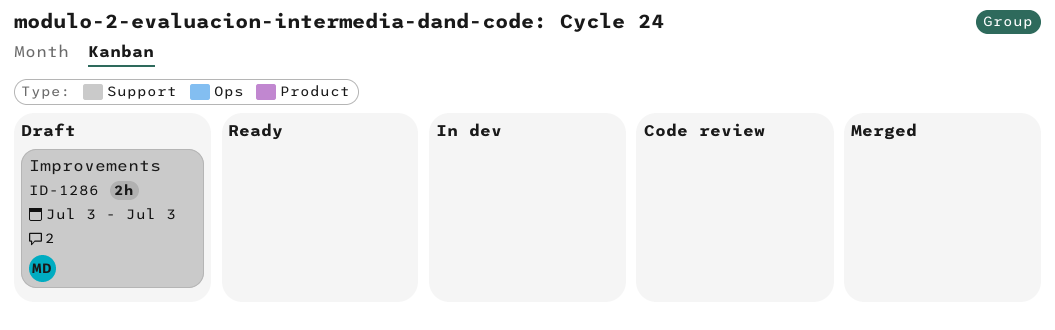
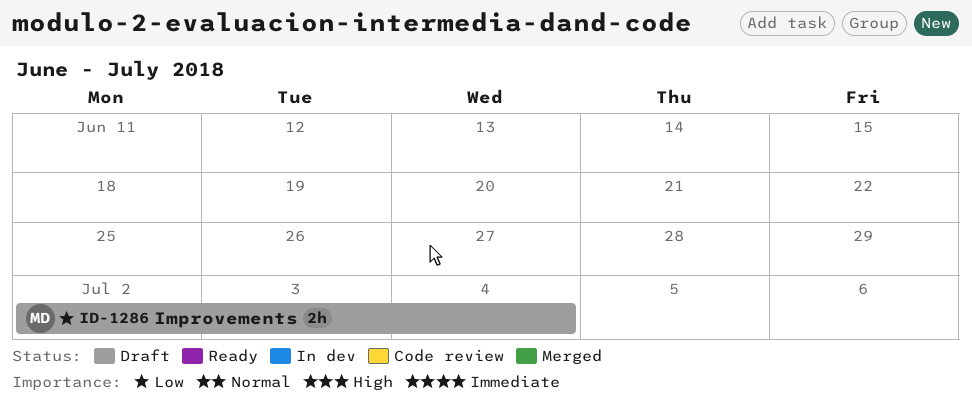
ID-1286, start: Jul 3 -> Jul 2
ID-1286, due: Jul 3 -> Jul 4

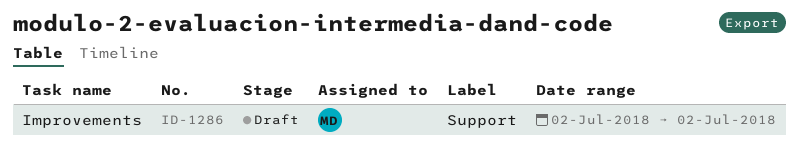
ID-1286, due: Jul 4 -> Jul 2

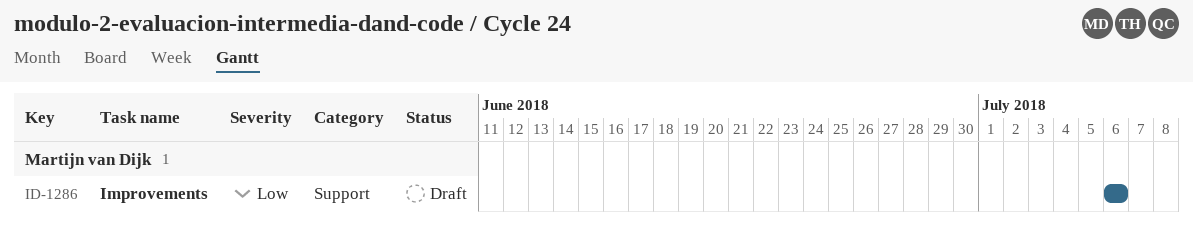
ID-1286, start: Jul 2 -> Jul 6
ID-1286, due: Jul 2 -> Jul 6

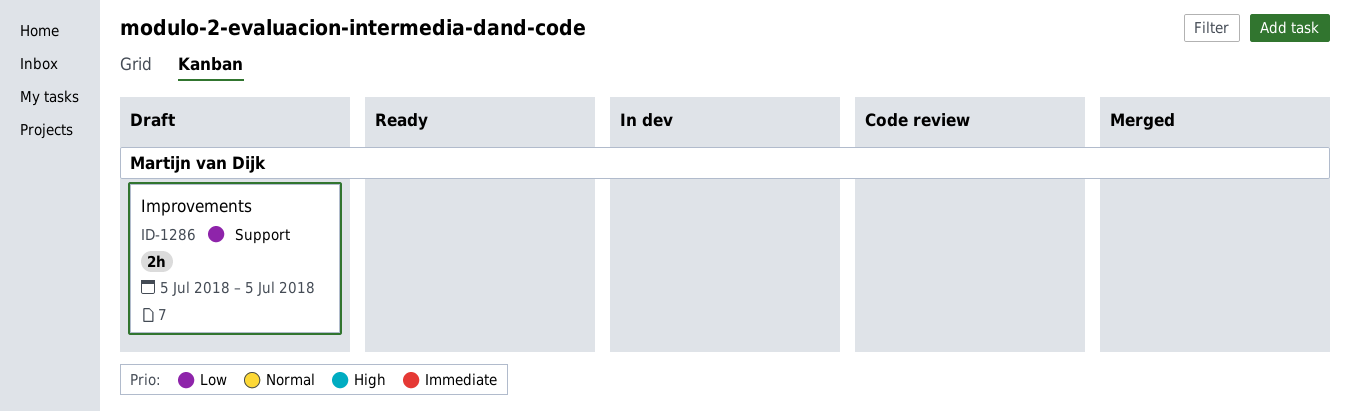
ID-1286, start: Jul 6 -> Jul 5
ID-1286, due: Jul 6 -> Jul 5

